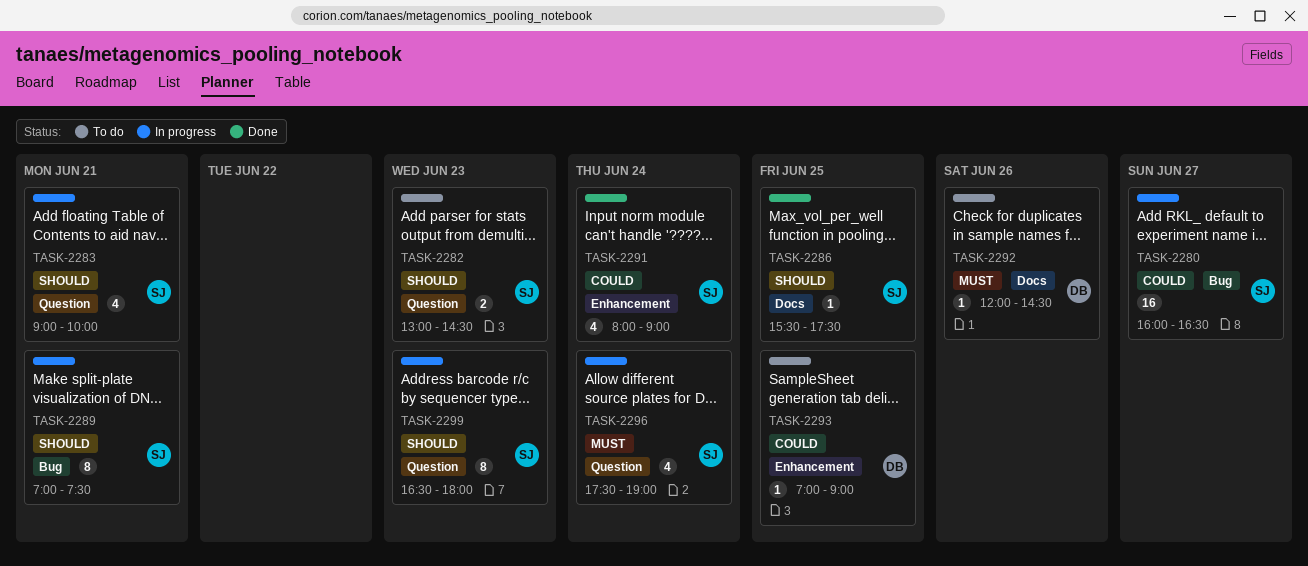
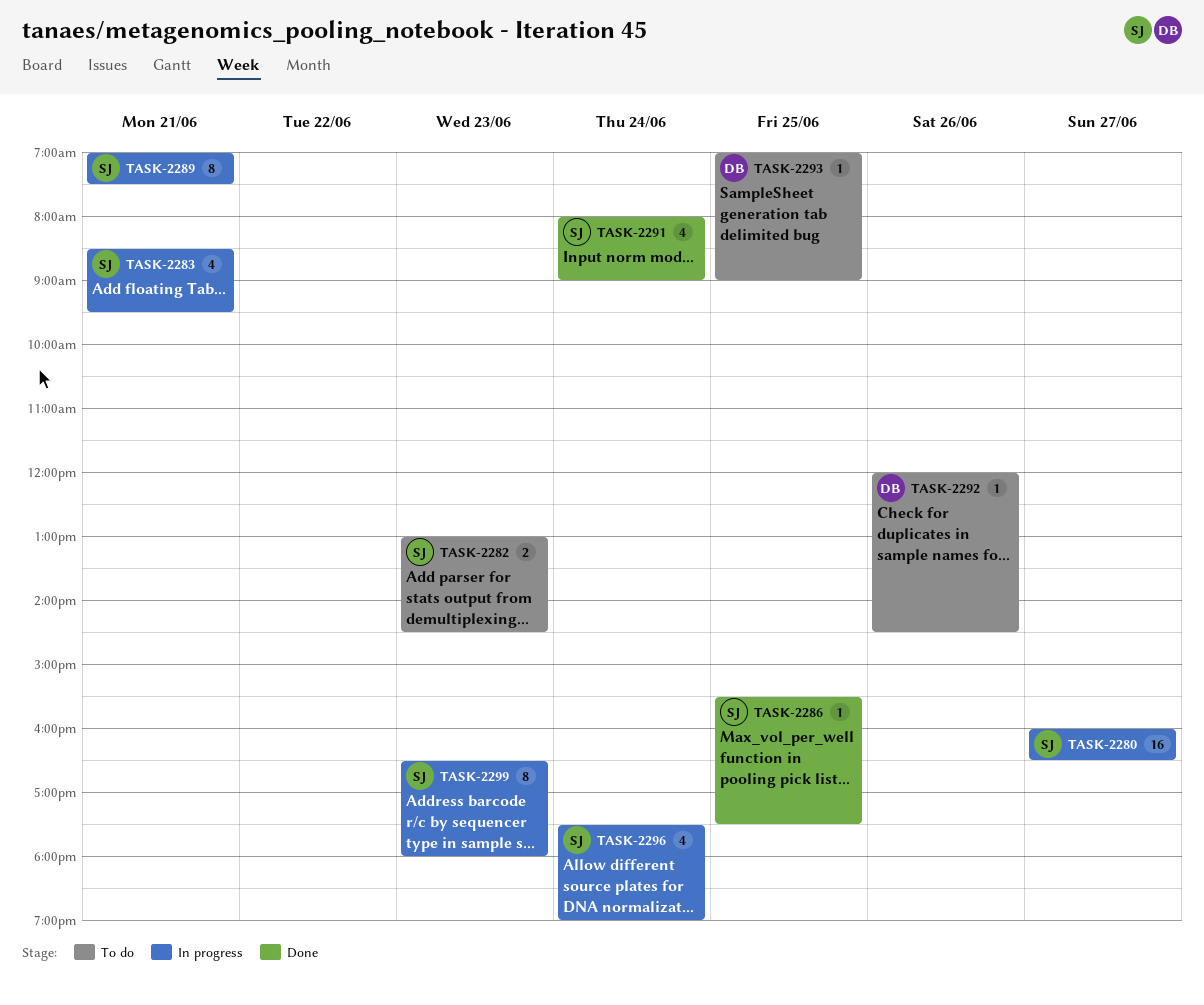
TASK-2283, begins: 09:00 -> 08:30
TASK-2283, ends: 10:00 -> 09:30

